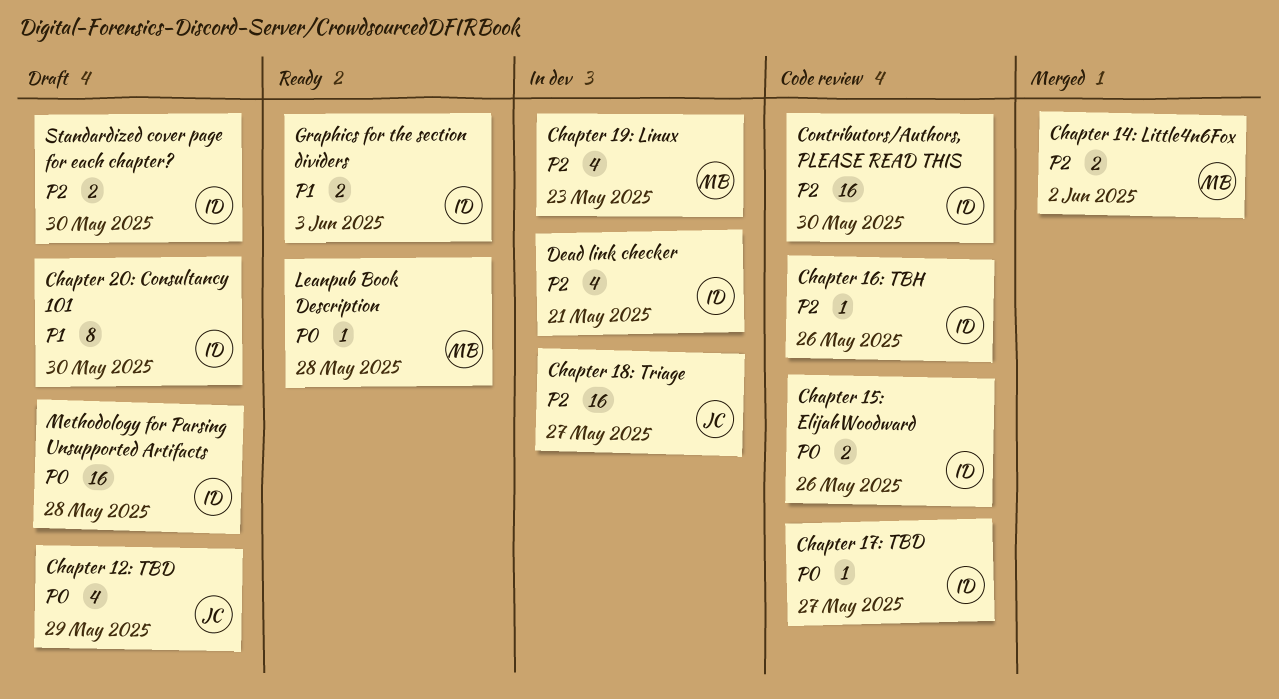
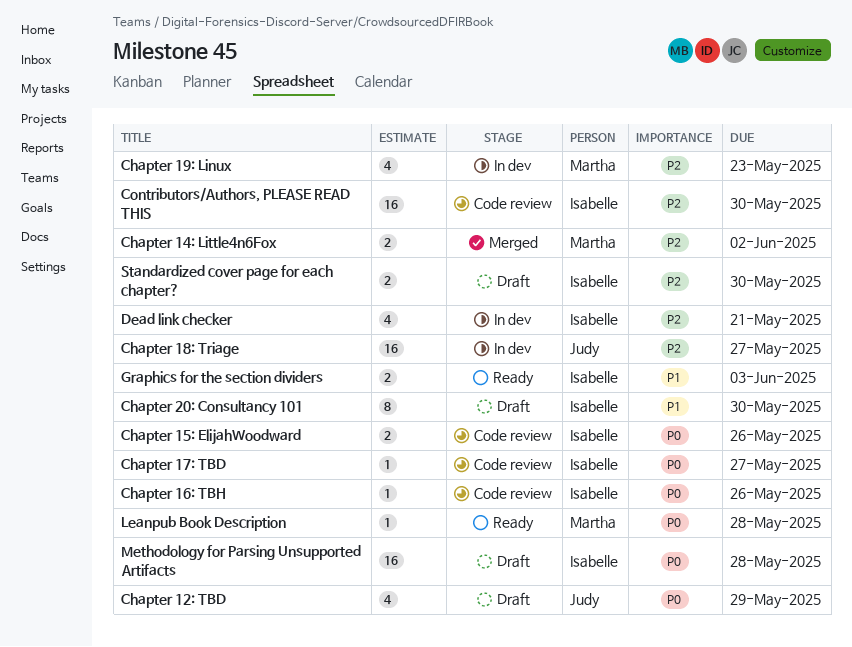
Chapter 16: TBH, priority: P2 -> P0

